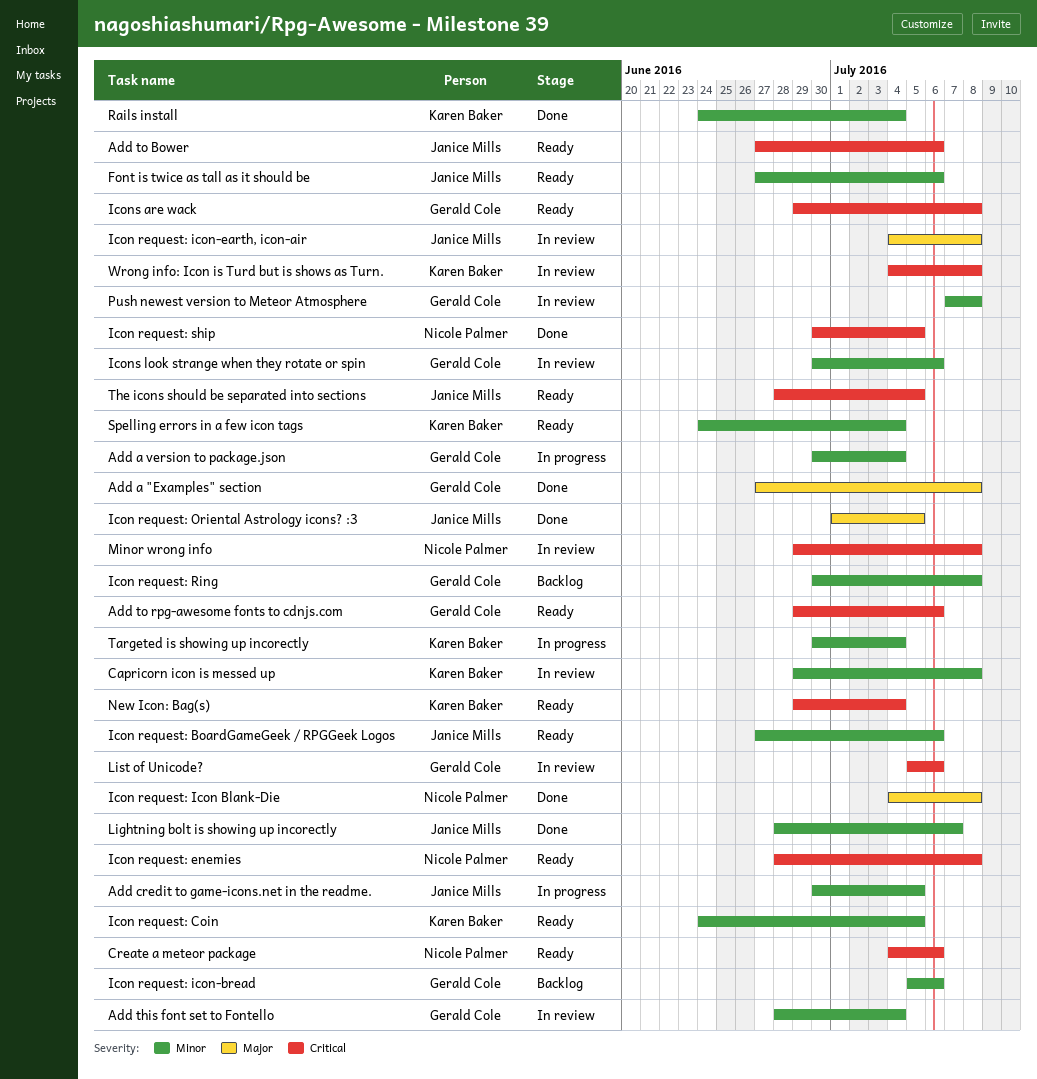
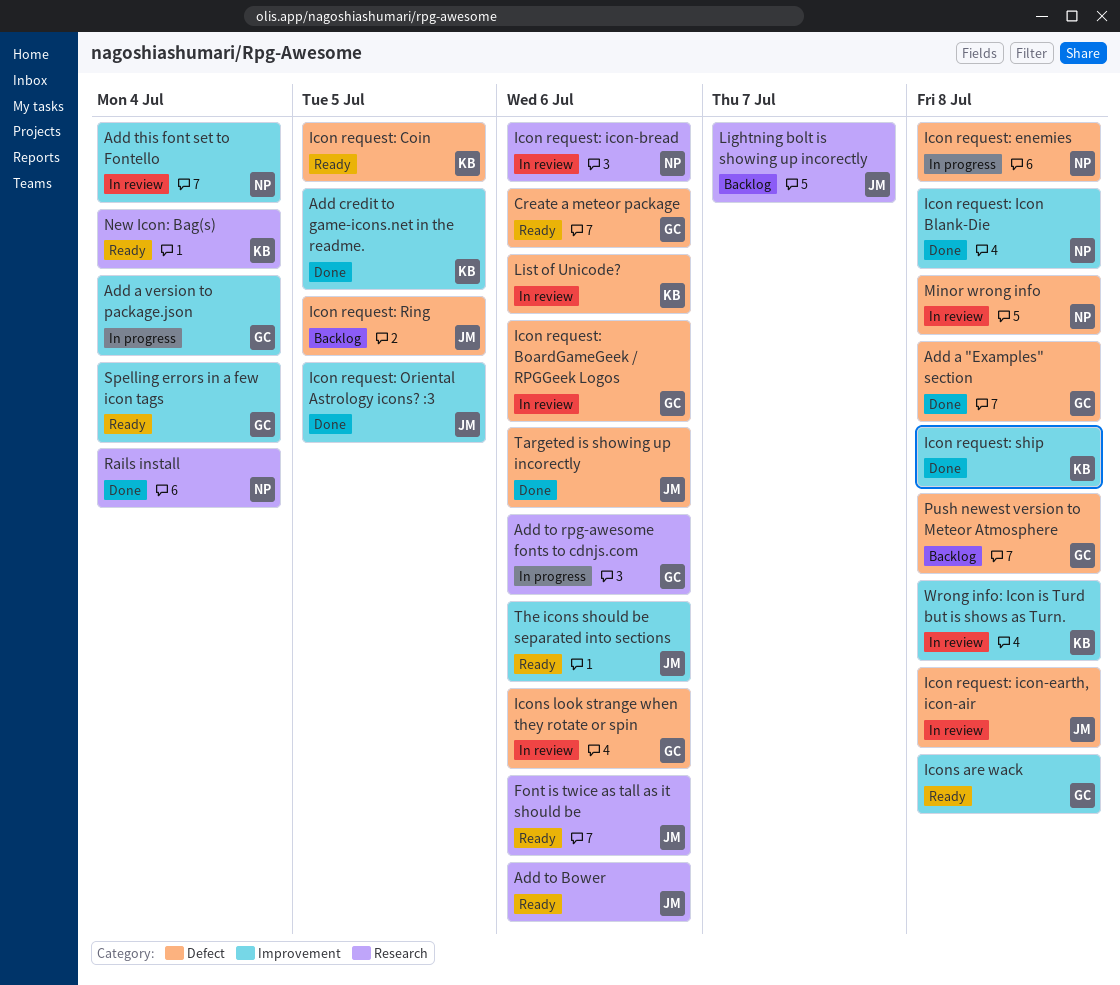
Add credit to game-icons.net in the readme., status: In progress -> Done
Add credit to game-icons.net in the readme., owner: Janice Mills -> Karen Baker
Add this font set to Fontello, owner: Gerald Cole -> Nicole Palmer
Add to rpg-awesome fonts to cdnjs.com, status: Ready -> In progress
Capricorn icon is messed up: present -> none
Create a meteor package, owner: Nicole Palmer -> Gerald Cole
Icon request: BoardGameGeek / RPGGeek Logos, status: Ready -> In review
Icon request: BoardGameGeek / RPGGeek Logos, owner: Janice Mills -> Gerald Cole
Icon request: enemies, status: Ready -> In progress
Icon request: icon-bread, status: Backlog -> In review
Icon request: icon-bread, owner: Gerald Cole -> Nicole Palmer
Icon request: Ring, owner: Gerald Cole -> Janice Mills
Icon request: Ring, due: Jul 8 -> Jul 5
Icon request: ship, owner: Nicole Palmer -> Karen Baker
Icon request: ship, due: Jul 5 -> Jul 8
Lightning bolt is showing up incorectly, status: Done -> Backlog
List of Unicode?, owner: Gerald Cole -> Karen Baker
Push newest version to Meteor Atmosphere, status: In review -> Backlog
Rails install, owner: Karen Baker -> Nicole Palmer
Spelling errors in a few icon tags, owner: Karen Baker -> Gerald Cole
Targeted is showing up incorectly, status: In progress -> Done
Targeted is showing up incorectly, owner: Karen Baker -> Janice Mills
Targeted is showing up incorectly, due: Jul 4 -> Jul 6
The icons should be separated into sections, due: Jul 5 -> Jul 6

